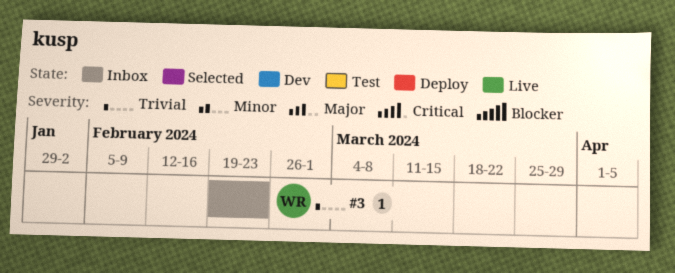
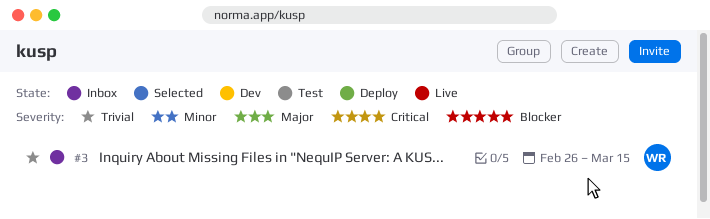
#3, start: Feb 19 -> Feb 26
#3, due: Feb 23 -> Mar 15

